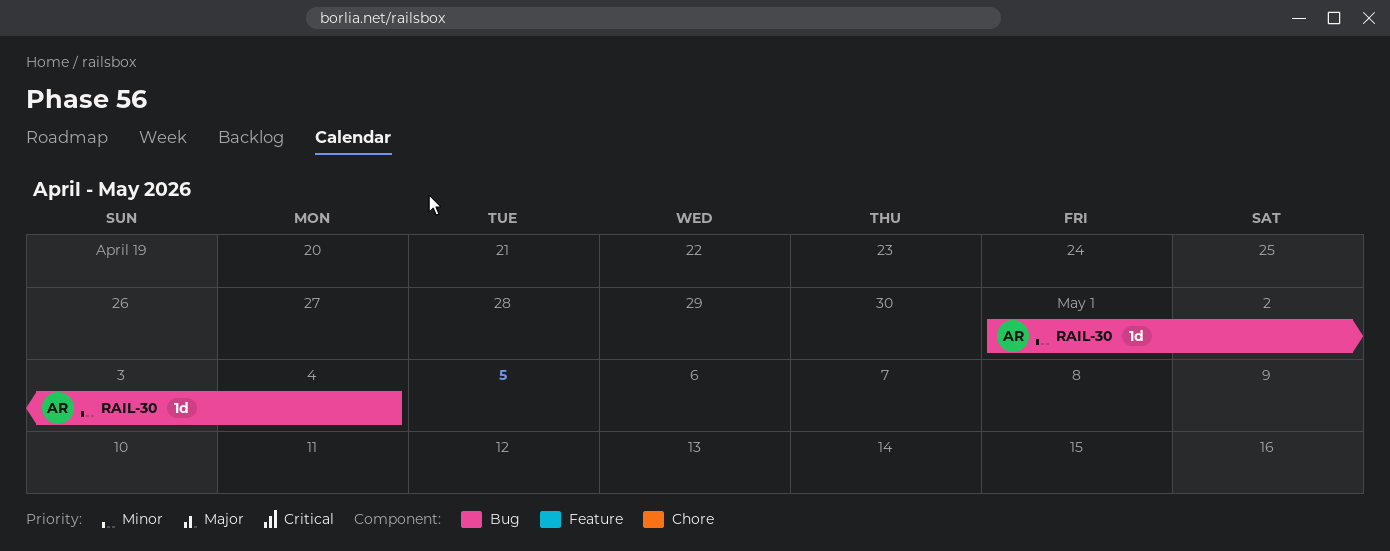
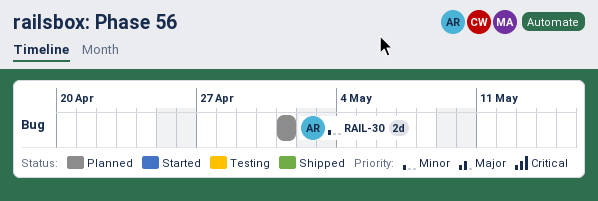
RAIL-30, estimate: 1d -> 2d
RAIL-30, due: May 4 -> May 1

